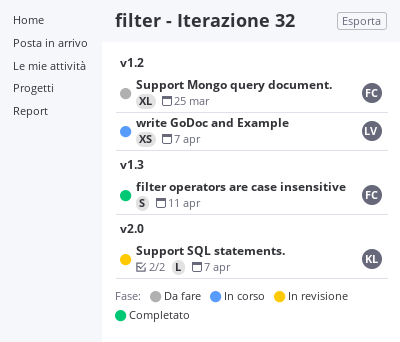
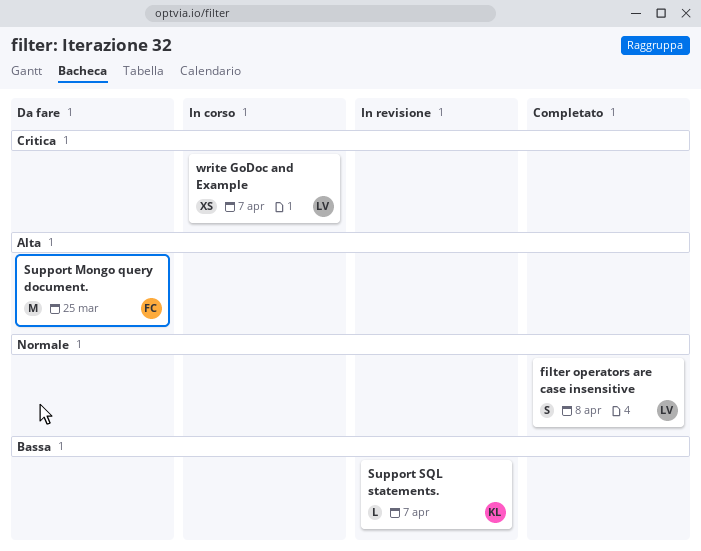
filter operators are case insensitive, owner: FC -> LV
filter operators are case insensitive, due: Apr 11 -> Apr 8
Support Mongo query document., estimate: XL -> M

